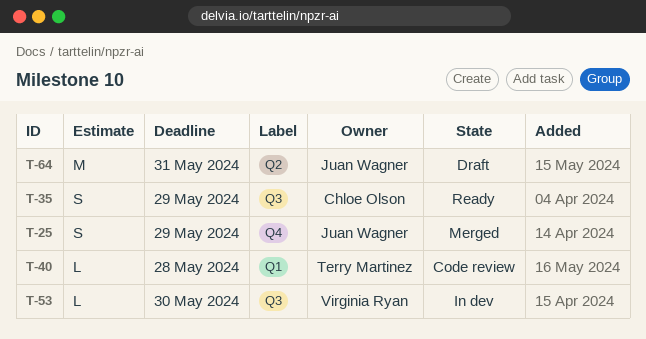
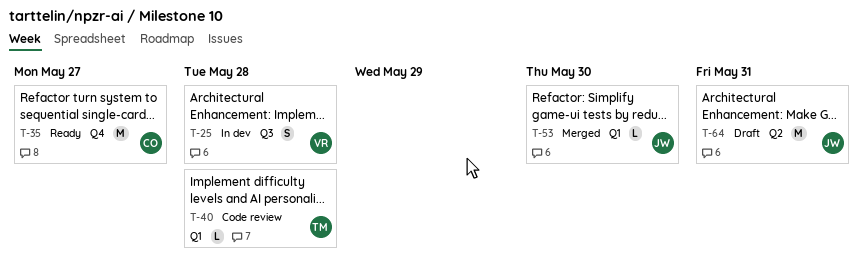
T-25, status: Merged -> In dev
T-25, owner: Juan Wagner -> Virginia Ryan
T-25, label: Q4 -> Q3
T-25, due: May 29 -> May 28
T-35, label: Q3 -> Q4
T-35, estimate: S -> M
T-35, due: May 29 -> May 27
T-53, status: In dev -> Merged
T-53, owner: Virginia Ryan -> Juan Wagner
T-53, label: Q3 -> Q1

